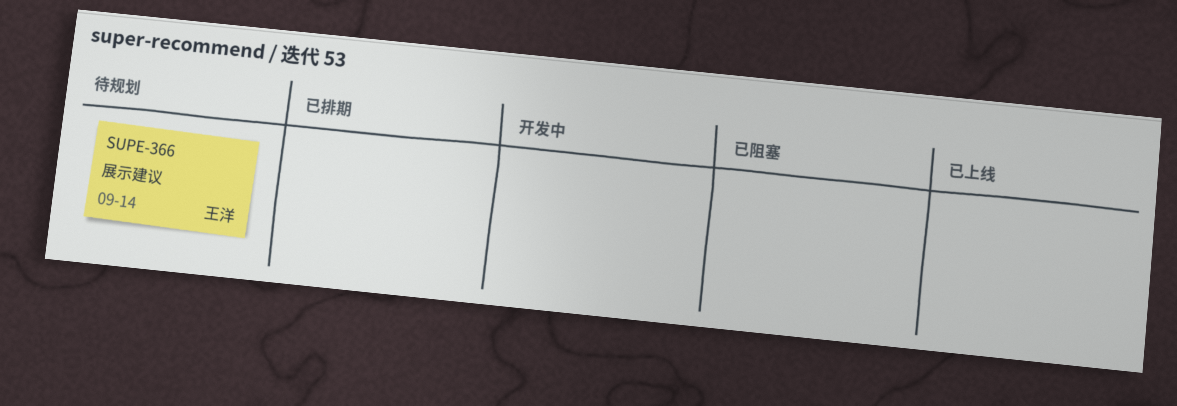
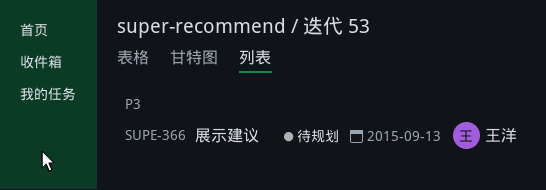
SUPE-366, due: Sep 14 -> Sep 13

